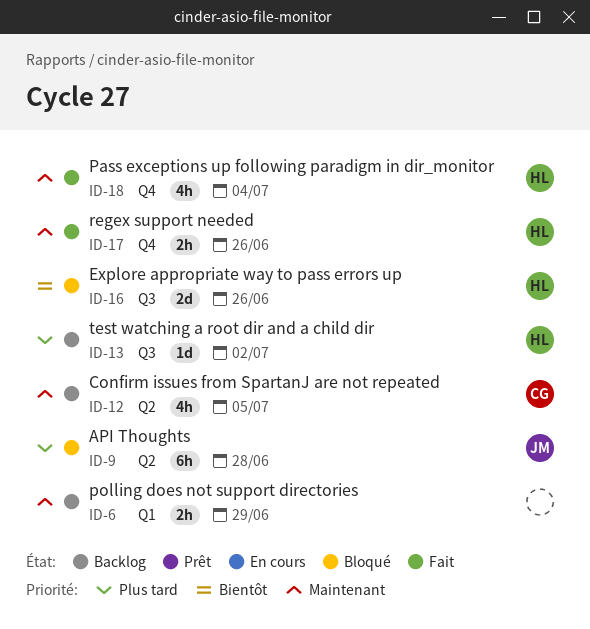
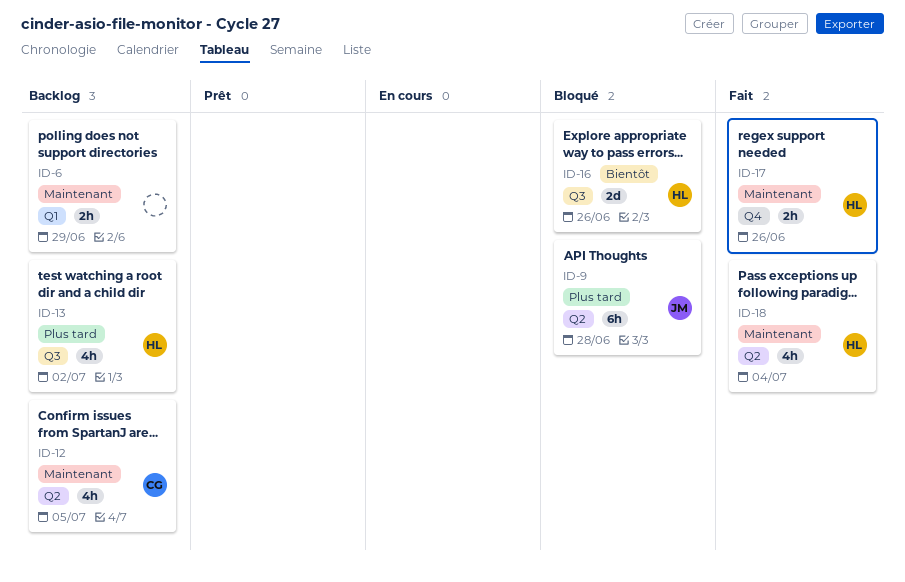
ID-13, estimate: 1d -> 4h
ID-18, label: Q4 -> Q2

